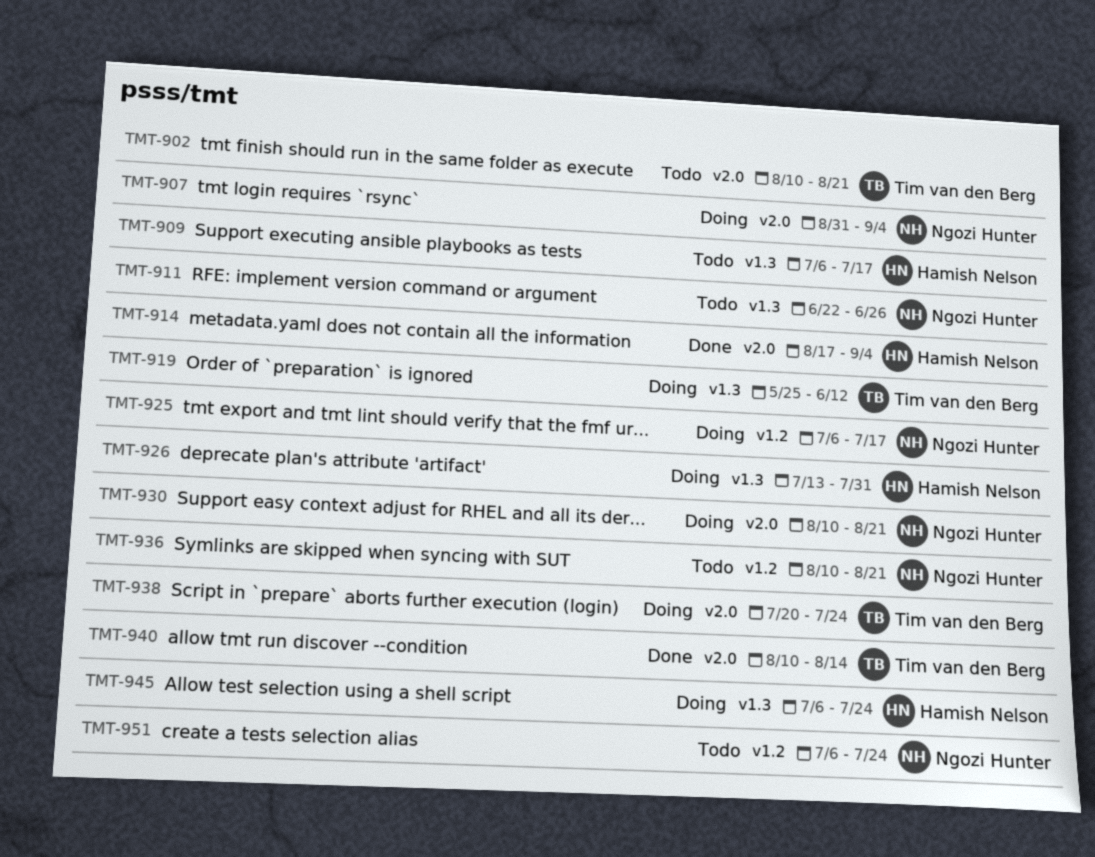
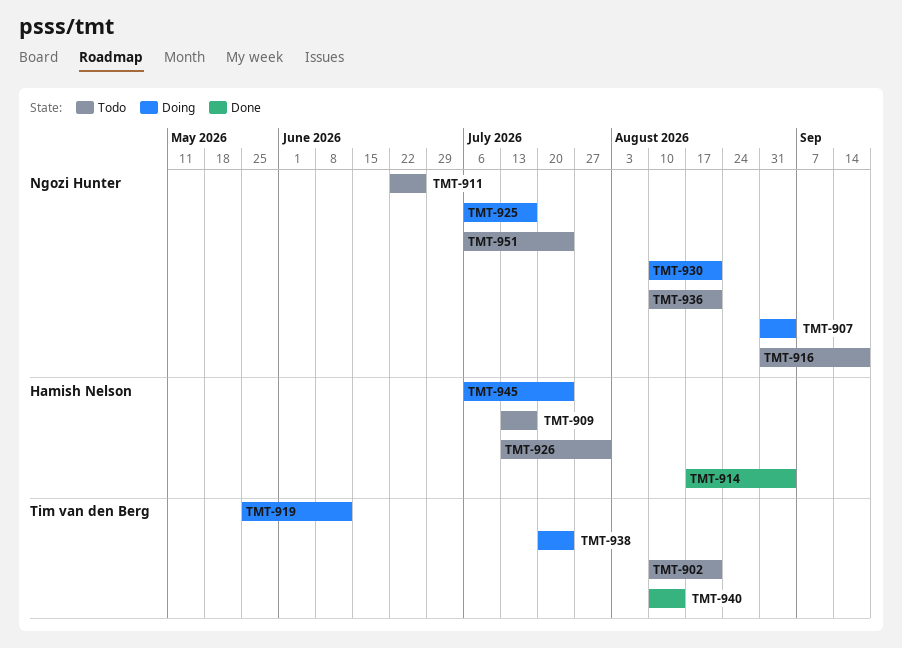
TMT-909, start: Jul 6 -> Jul 13
TMT-916: none -> present
TMT-926, status: Doing -> Todo

